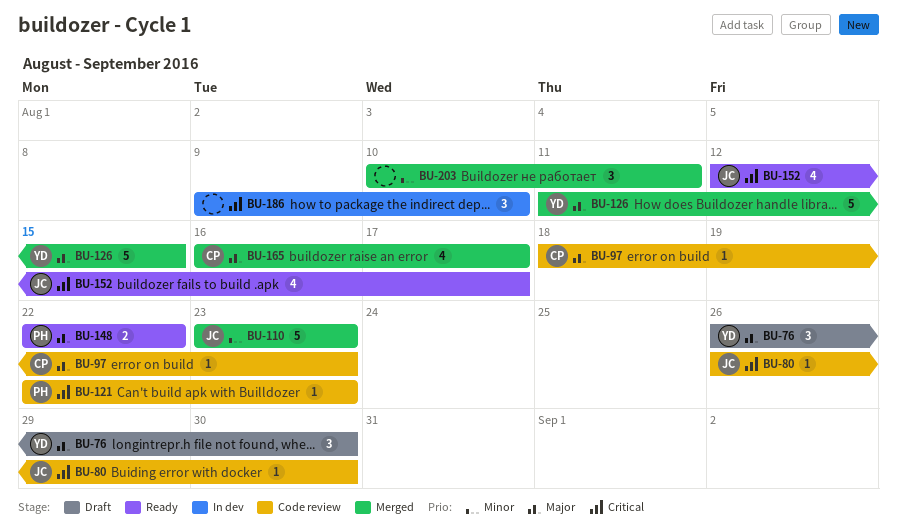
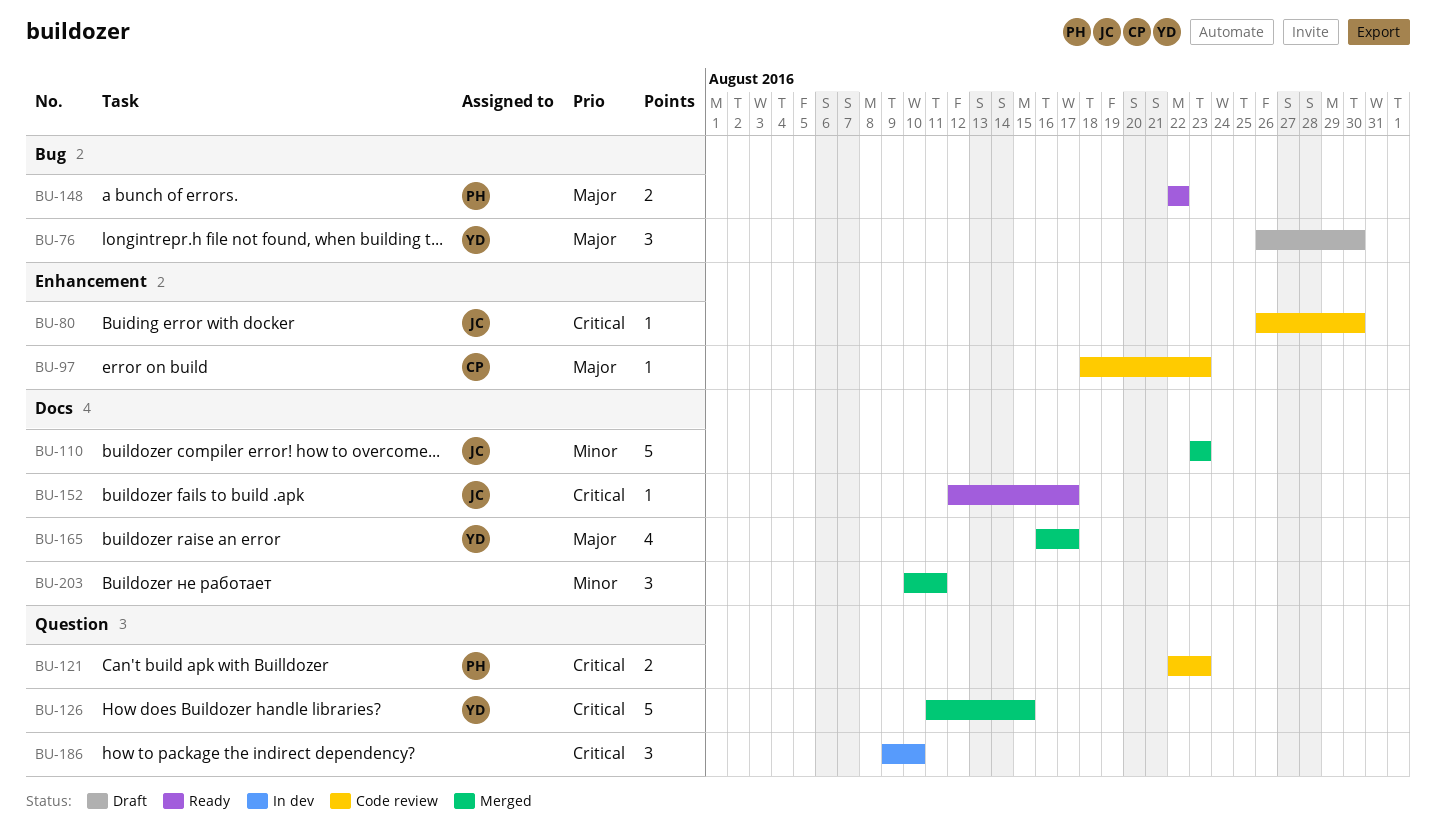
BU-121, estimate: 1 -> 2
BU-126, priority: Major -> Critical
BU-152, estimate: 4 -> 1
BU-165, owner: CP -> YD

